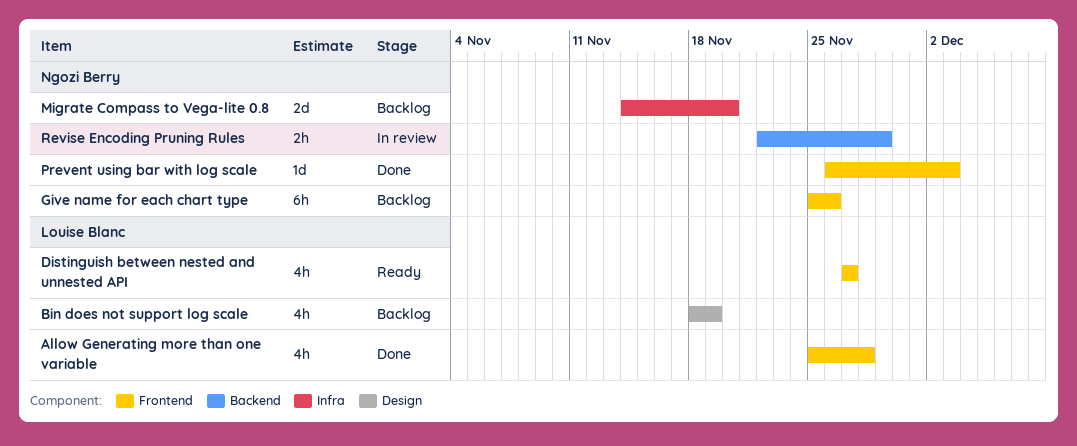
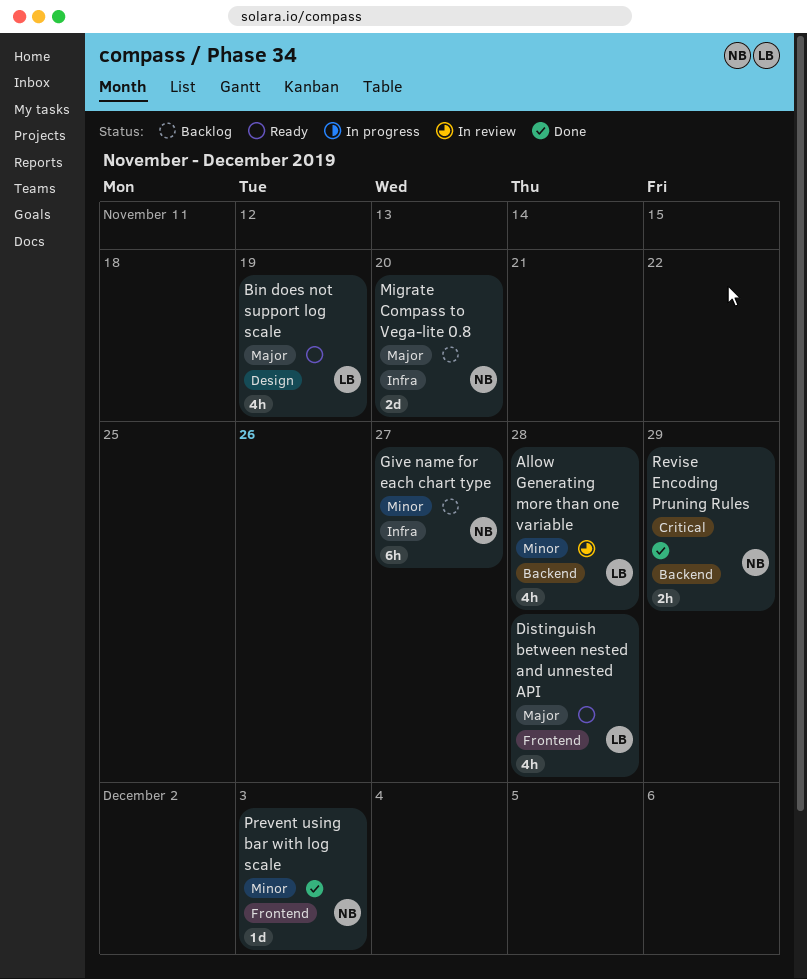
Allow Generating more than one variable, status: Done -> In review
Allow Generating more than one variable, label: Frontend -> Backend
Bin does not support log scale, status: Backlog -> Ready
Distinguish between nested and unnested API, due: Nov 27 -> Nov 28
Give name for each chart type, label: Frontend -> Infra
Give name for each chart type, due: Nov 26 -> Nov 27
Revise Encoding Pruning Rules, status: In review -> Done

